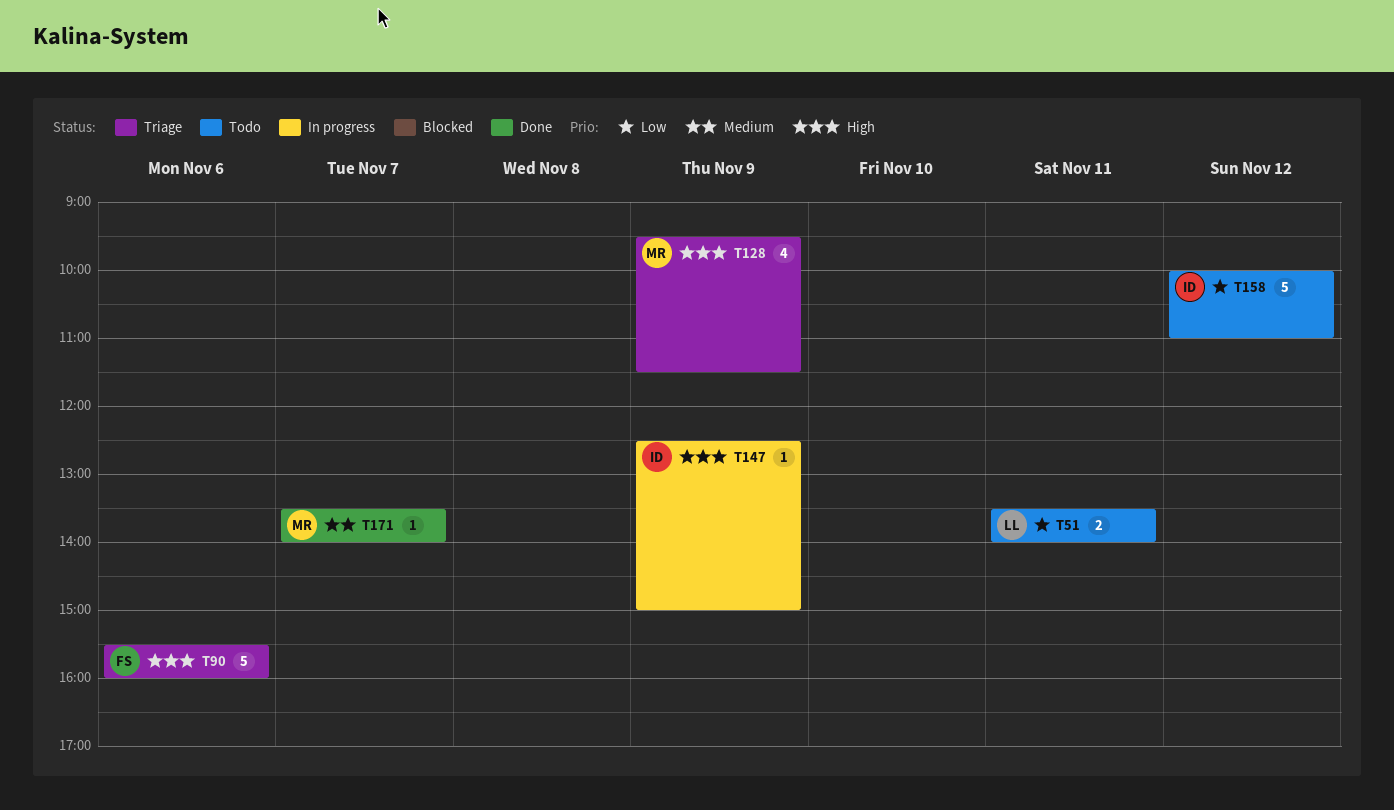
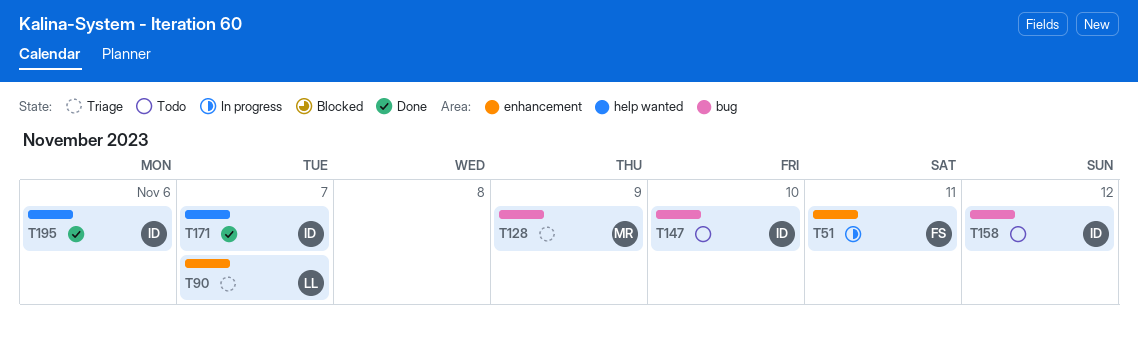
T51, status: Todo -> In progress
T51, owner: LL -> FS
T90, owner: FS -> LL
T90, day: Nov 6 -> Nov 7
T147, status: In progress -> Todo
T147, day: Nov 9 -> Nov 10
T171, owner: MR -> ID
T195: none -> present

